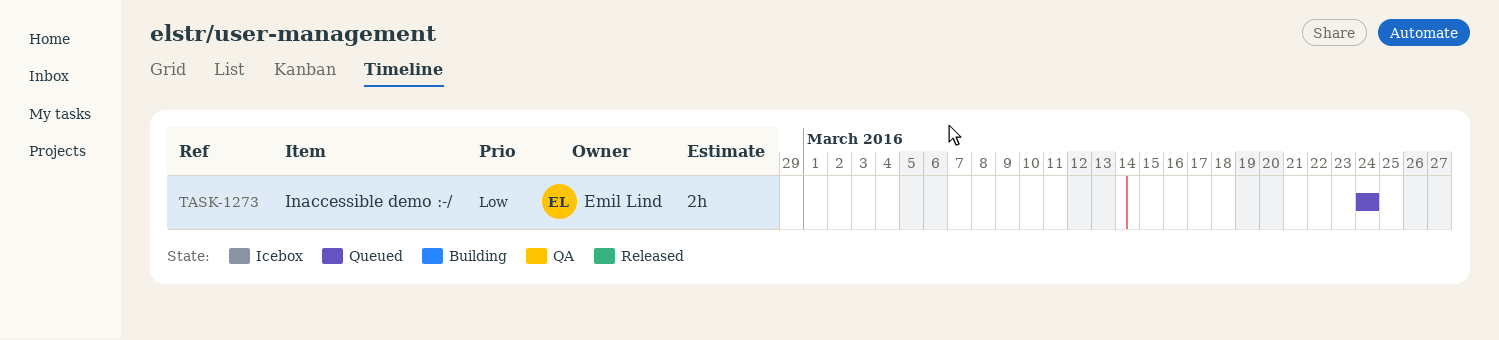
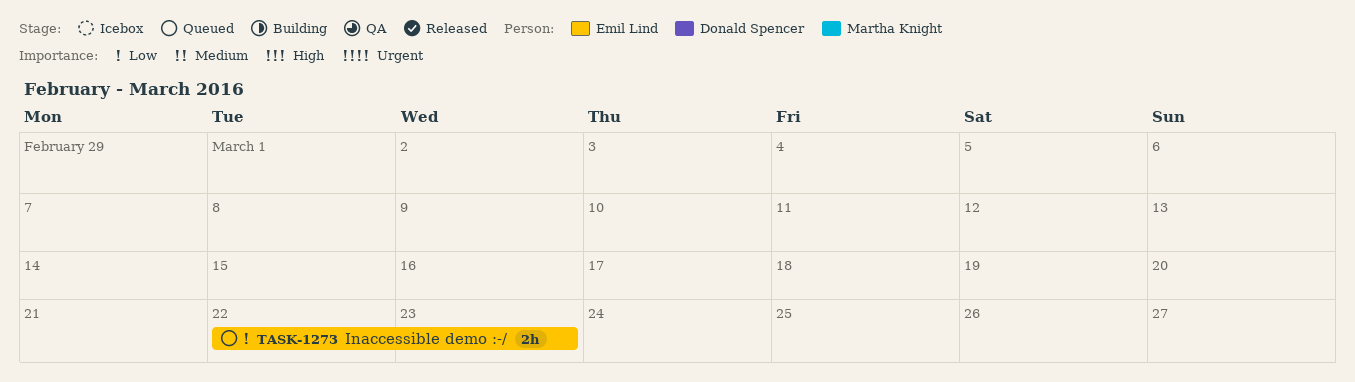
TASK-1273, start: Mar 24 -> Mar 22
TASK-1273, due: Mar 24 -> Mar 23

